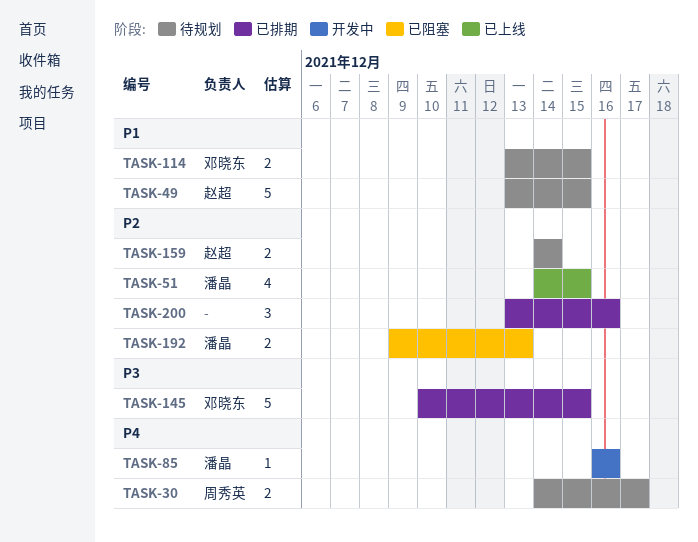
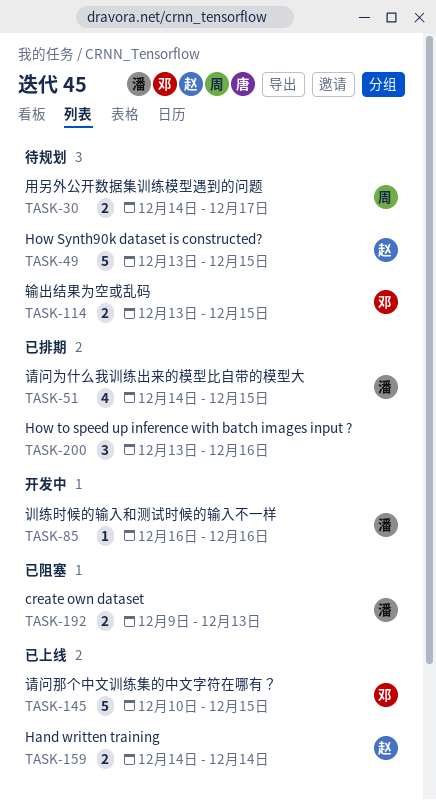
TASK-51, status: 已上线 -> 已排期
TASK-145, status: 已排期 -> 已上线
TASK-159, status: 待规划 -> 已上线

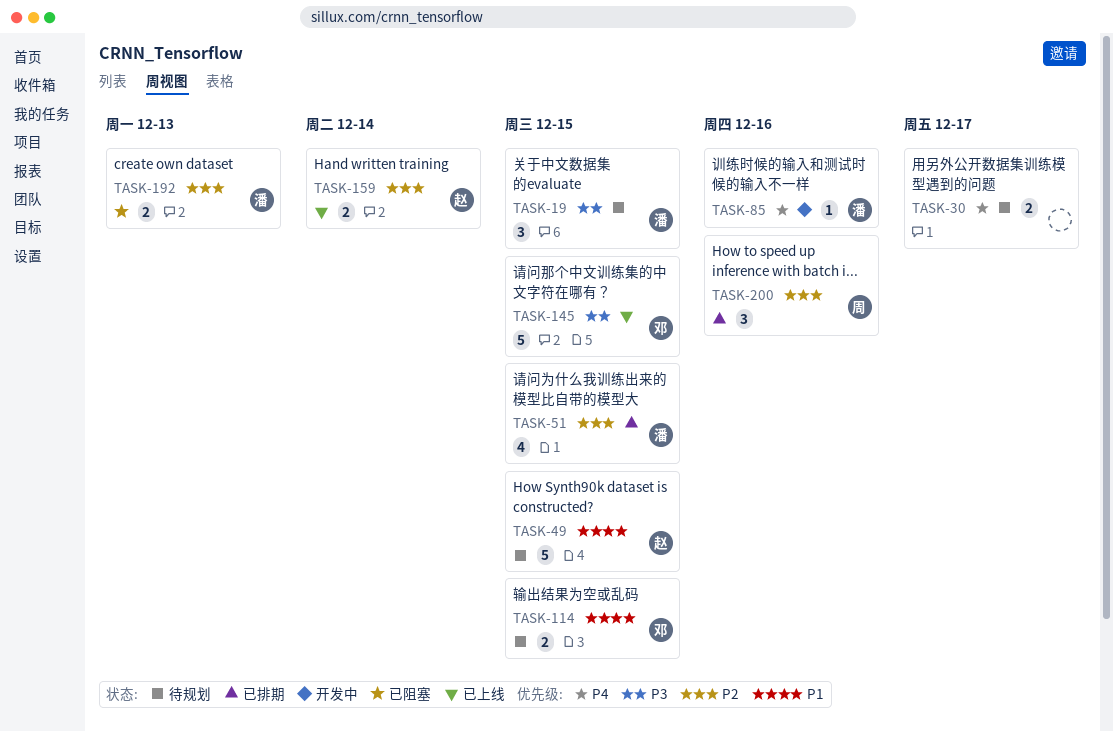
TASK-19: none -> present
TASK-30, owner: 周 -> none
TASK-200, owner: none -> 周

